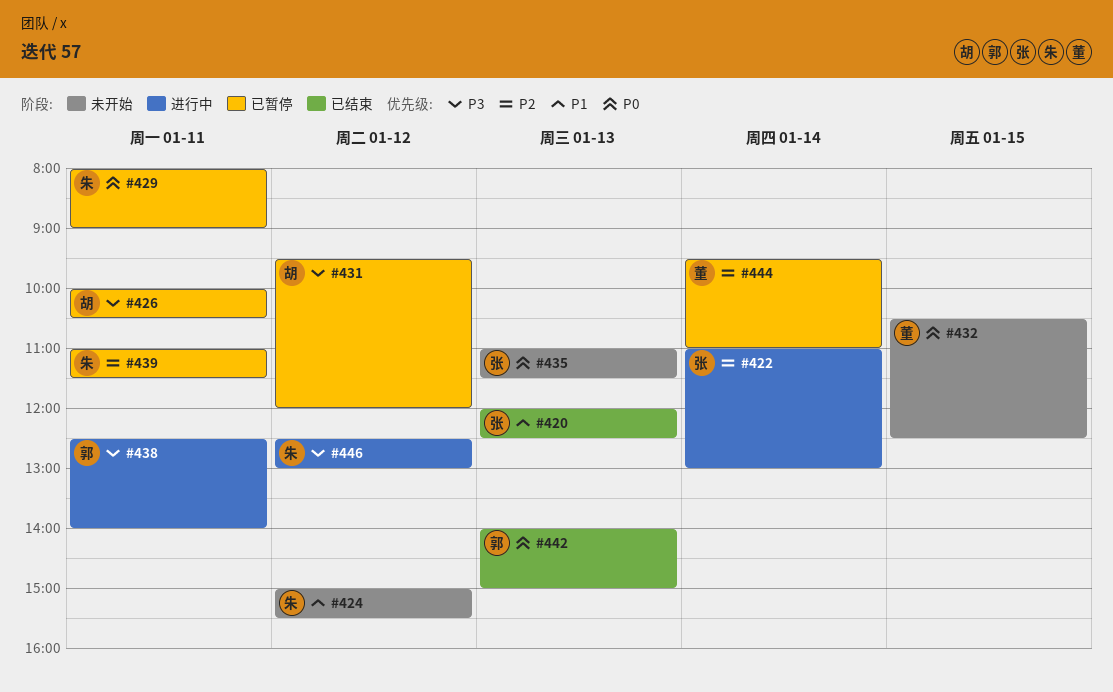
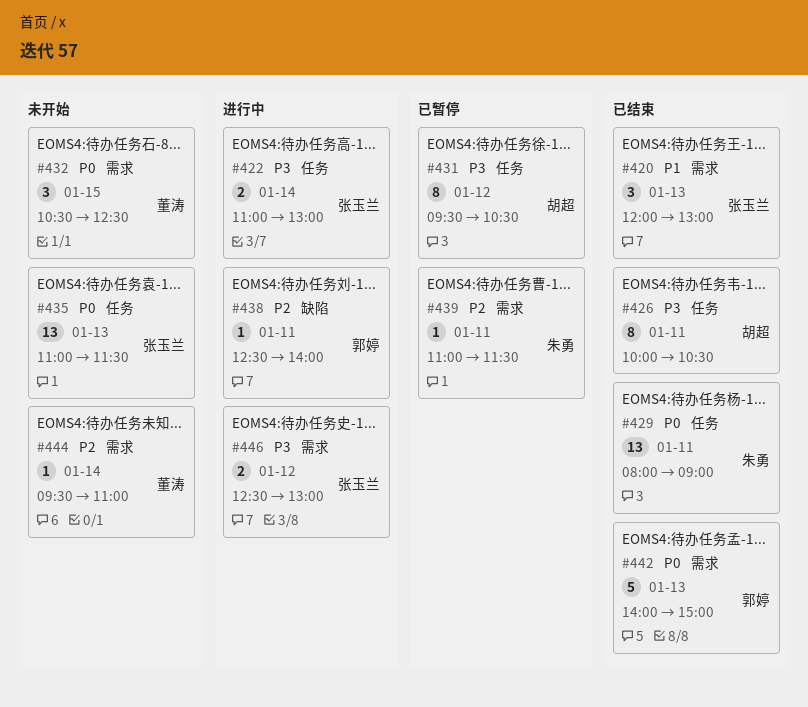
#420, ends: 12:30 -> 13:00
#422, priority: P2 -> P3
#424: present -> none
#426, status: 已暂停 -> 已结束
#429, status: 已暂停 -> 已结束
#431, ends: 12:00 -> 10:30
#438, priority: P3 -> P2
#444, status: 已暂停 -> 未开始
#446, owner: 朱勇 -> 张玉兰

